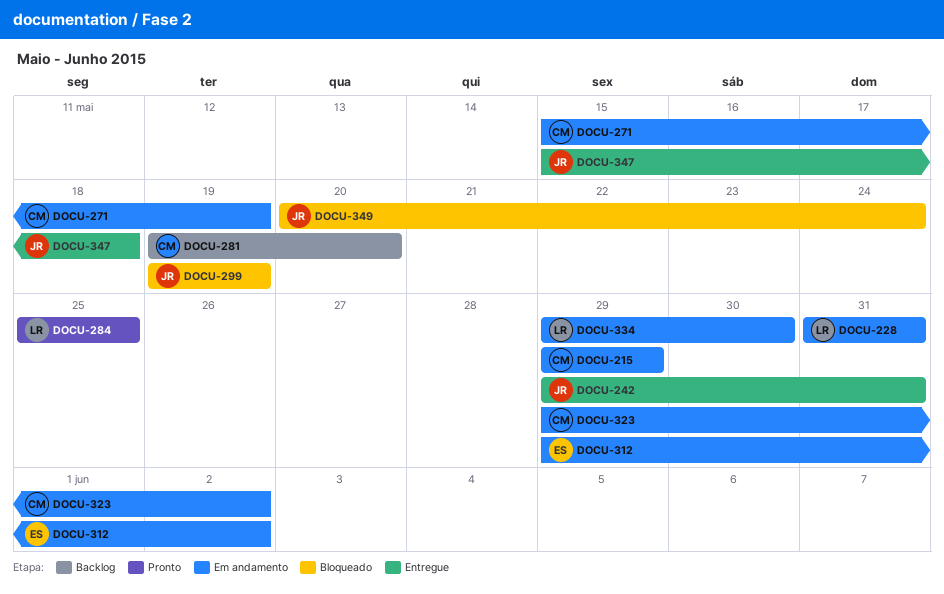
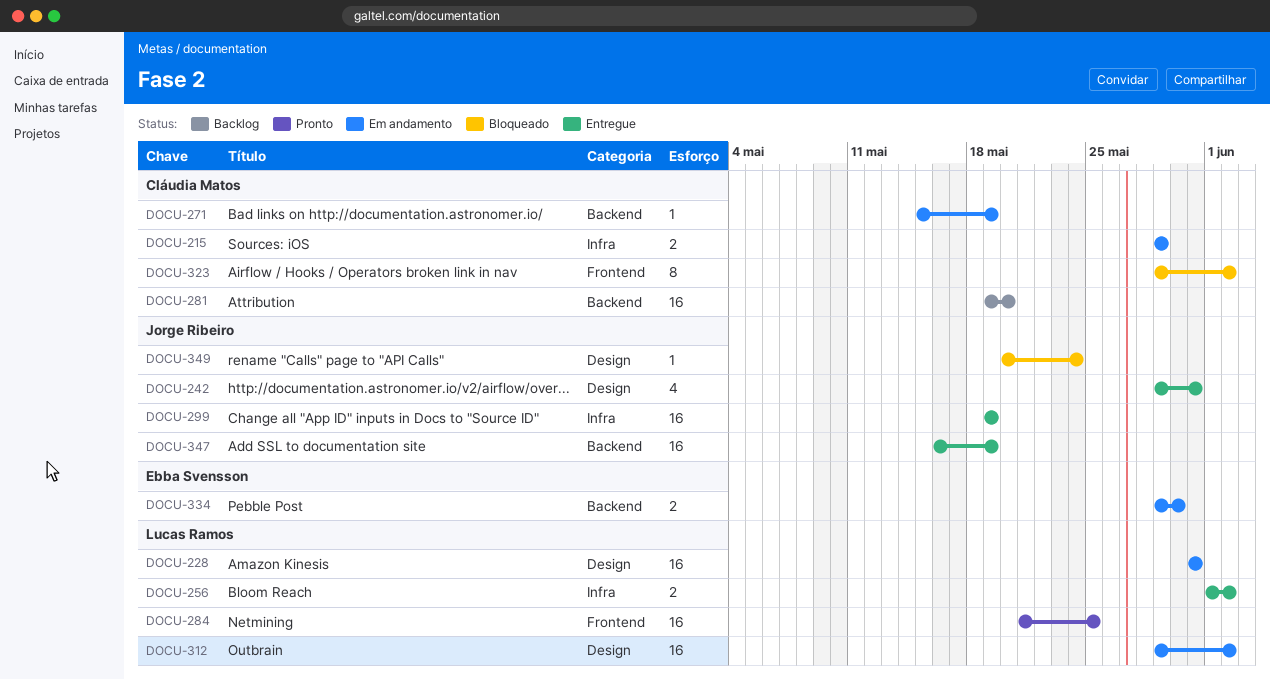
DOCU-256: none -> present
DOCU-284, start: May 25 -> May 21
DOCU-299, status: Bloqueado -> Entregue
DOCU-312, owner: Ebba Svensson -> Lucas Ramos
DOCU-323, status: Em andamento -> Bloqueado
DOCU-334, owner: Lucas Ramos -> Ebba Svensson
DOCU-347, start: May 15 -> May 16
DOCU-347, due: May 18 -> May 19

